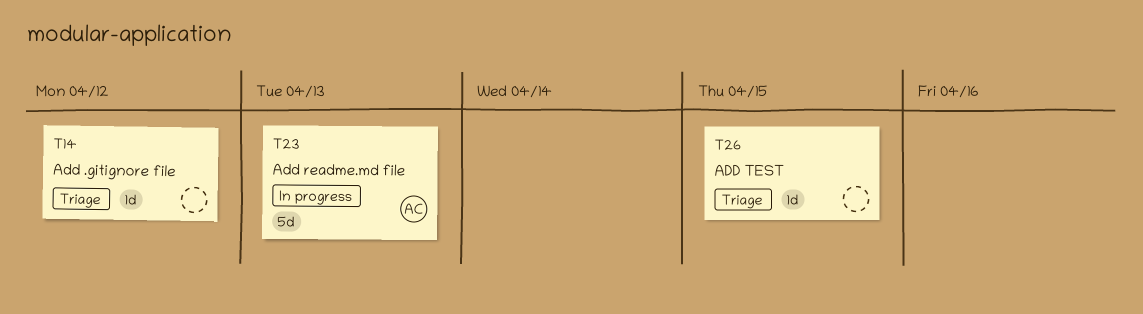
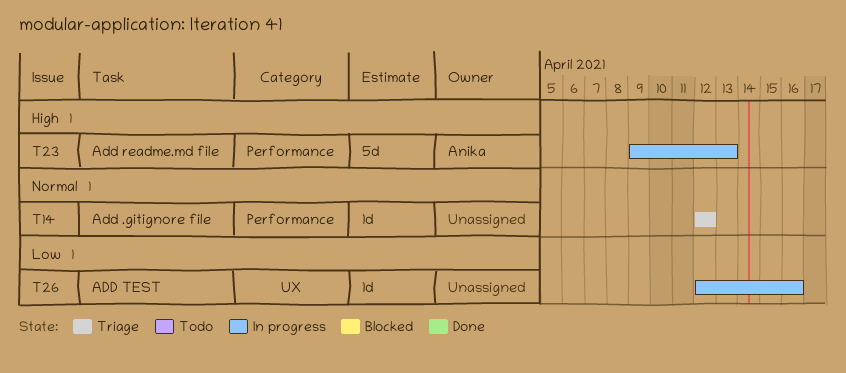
T26, status: Triage -> In progress
T26, due: Apr 15 -> Apr 16

